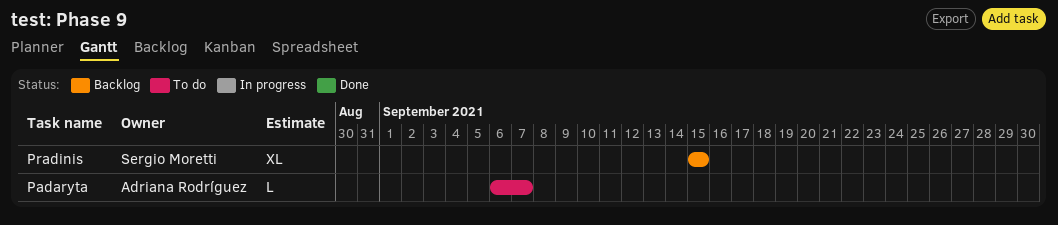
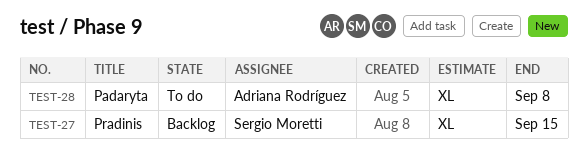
Padaryta, estimate: L -> XL
Padaryta, due: Sep 7 -> Sep 8

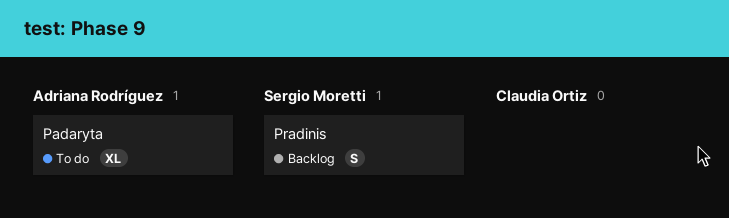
Pradinis, estimate: XL -> S

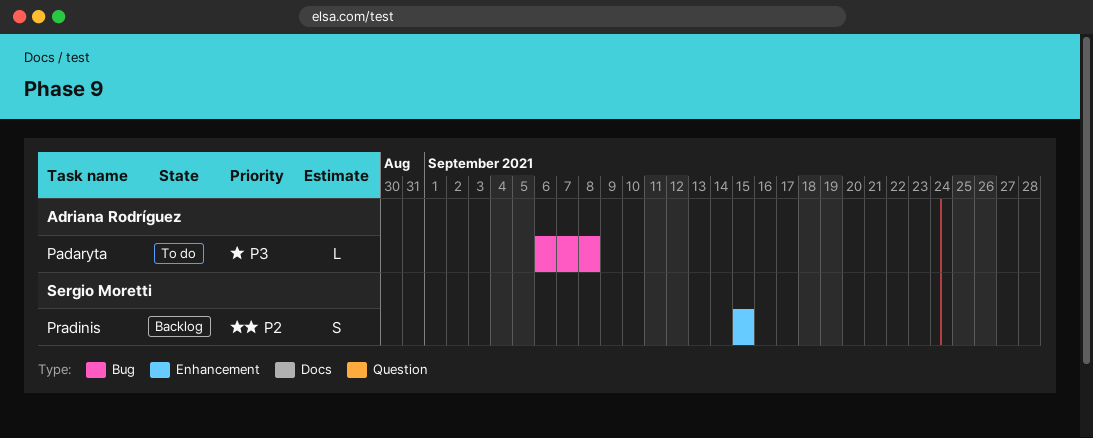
Padaryta, estimate: XL -> L

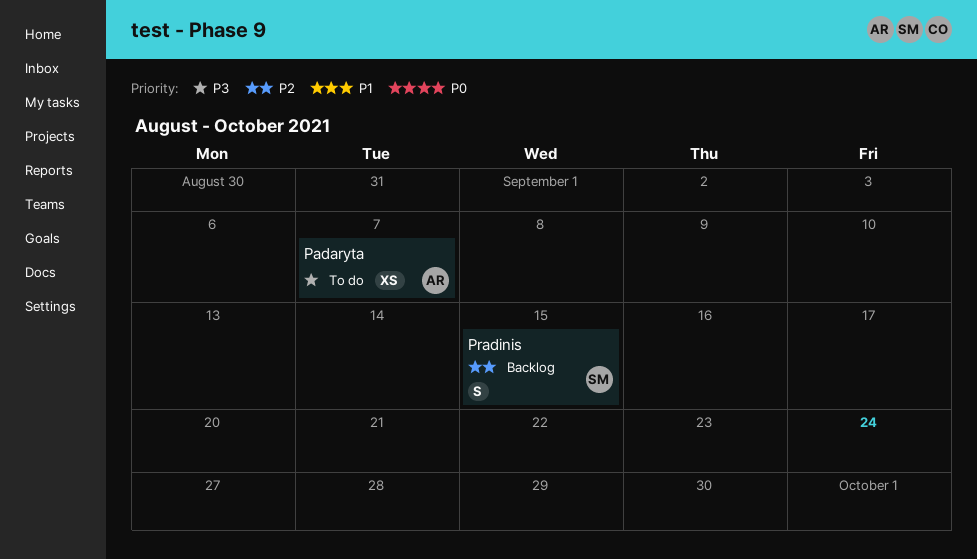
Padaryta, estimate: L -> XS
Padaryta, due: Sep 8 -> Sep 7

